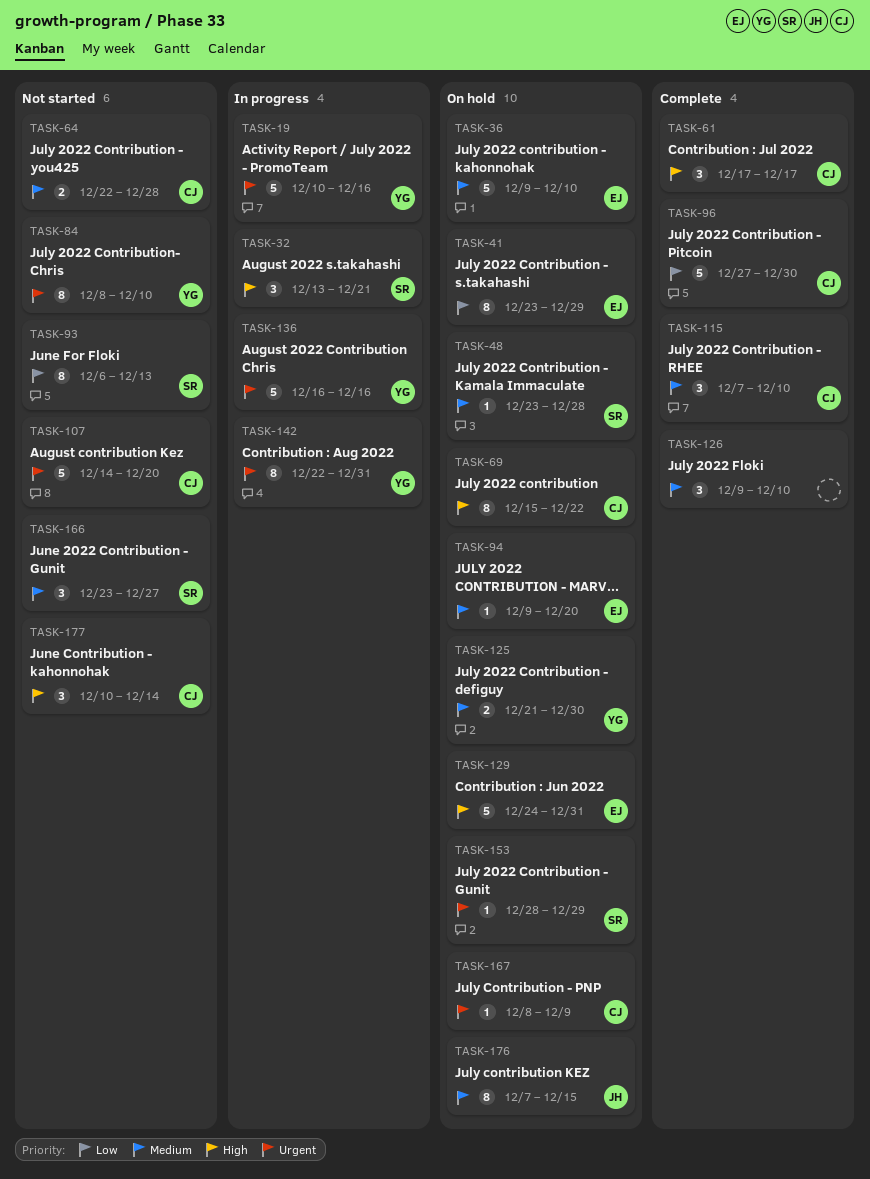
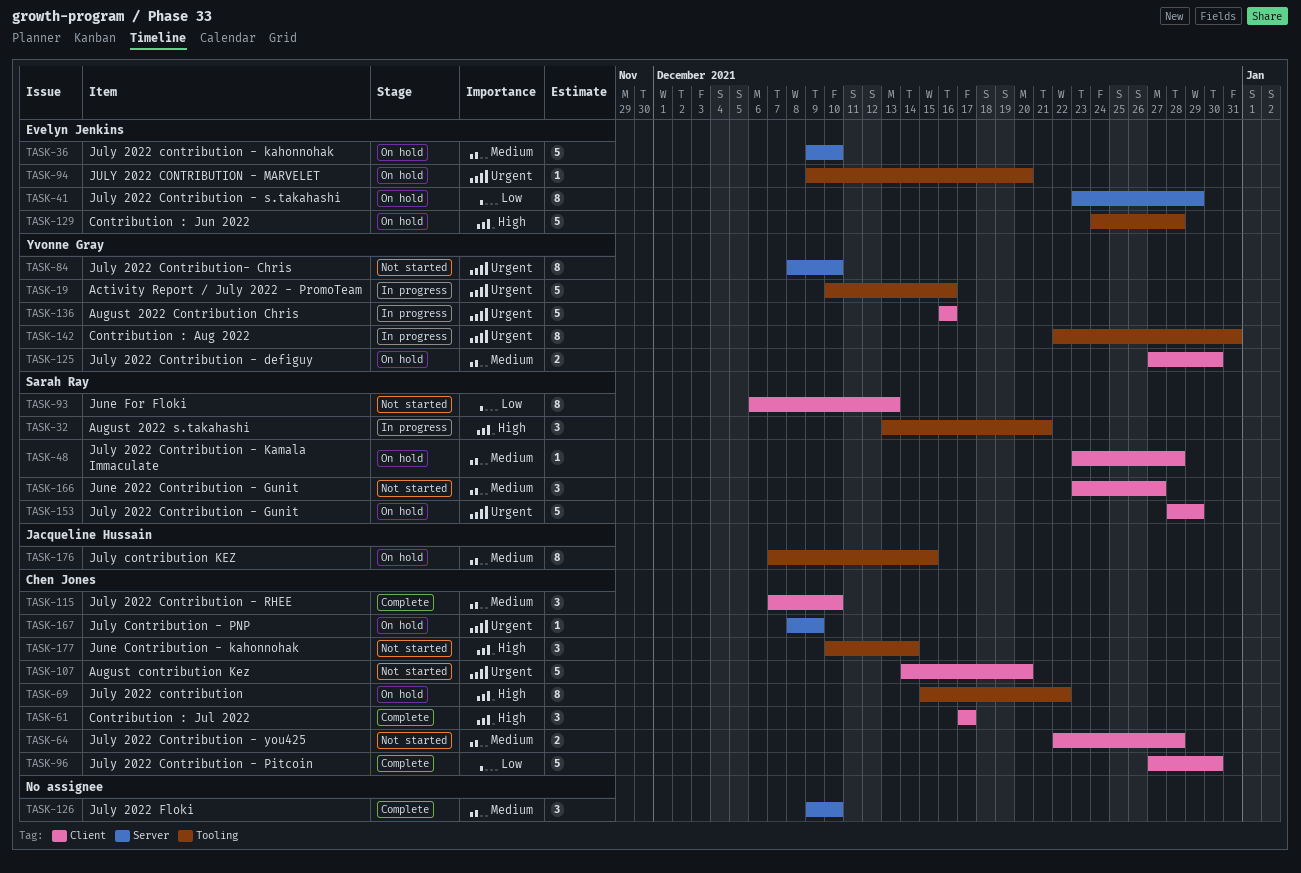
TASK-94, priority: Medium -> Urgent
TASK-125, start: Dec 21 -> Dec 27
TASK-129, due: Dec 31 -> Dec 28
TASK-153, estimate: 1 -> 5

